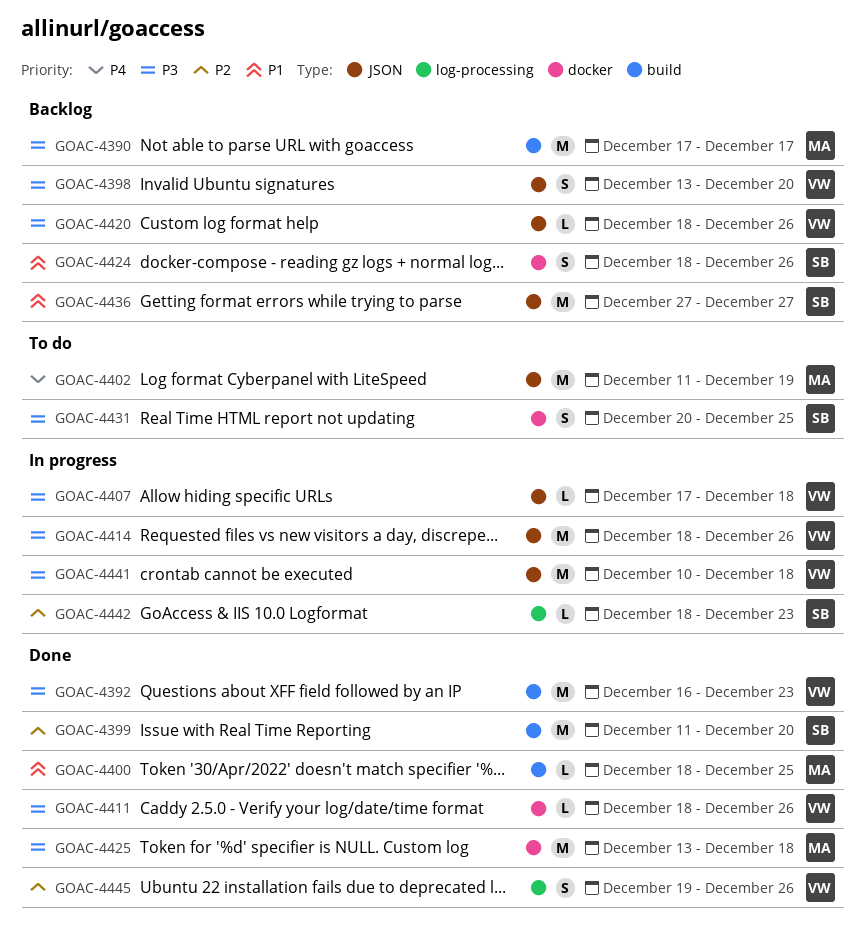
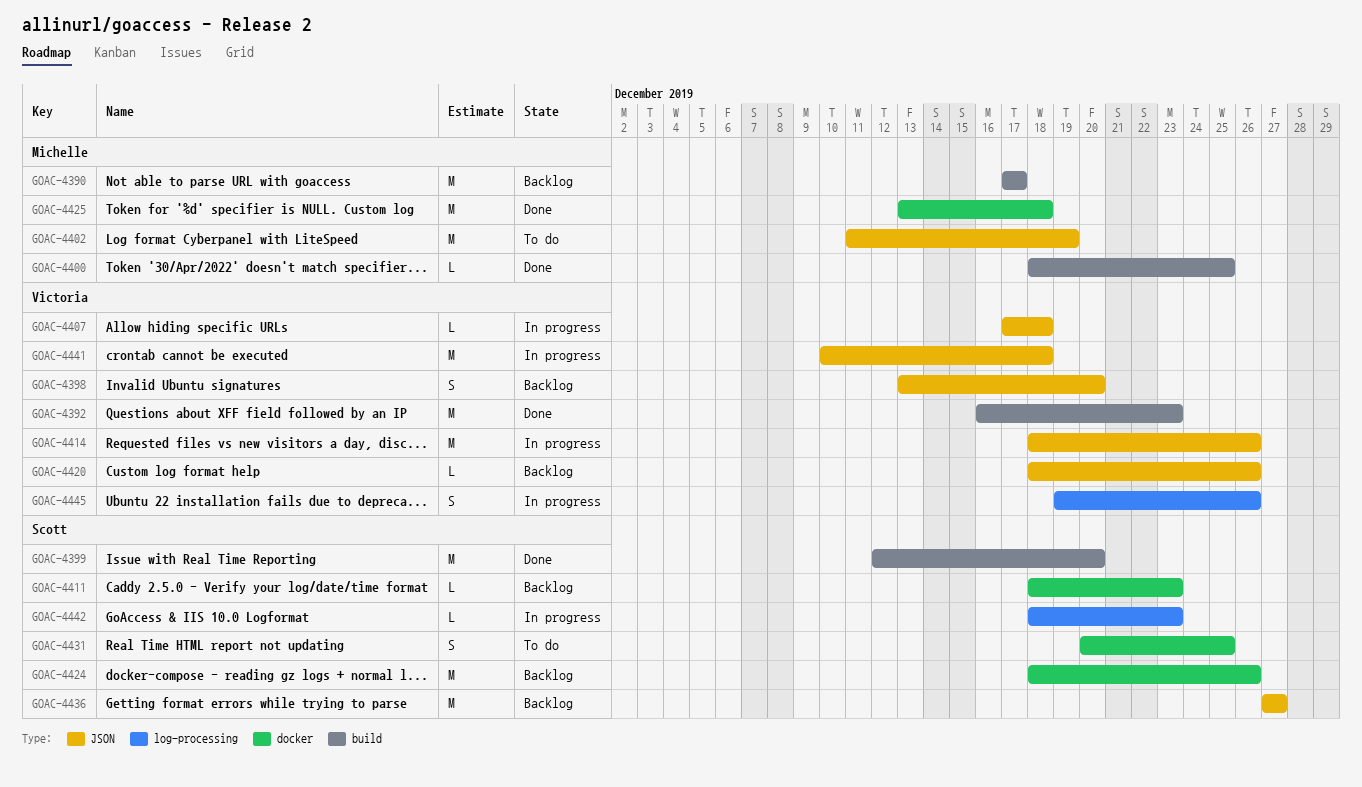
GOAC-4399, start: Dec 11 -> Dec 12
GOAC-4411, status: Done -> Backlog
GOAC-4411, owner: Victoria -> Scott
GOAC-4411, due: Dec 26 -> Dec 23
GOAC-4424, estimate: S -> M
GOAC-4445, status: Done -> In progress

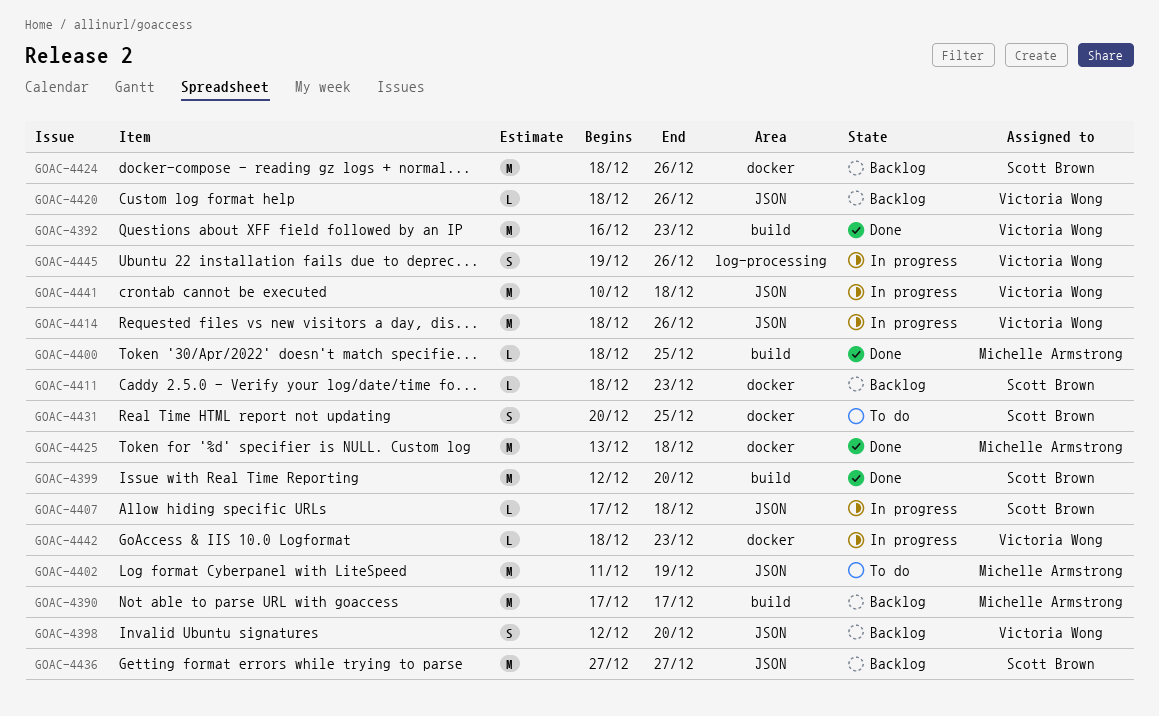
GOAC-4398, start: Dec 13 -> Dec 12
GOAC-4407, owner: Victoria Wong -> Scott Brown
GOAC-4442, owner: Scott Brown -> Victoria Wong
GOAC-4442, label: log-processing -> docker

